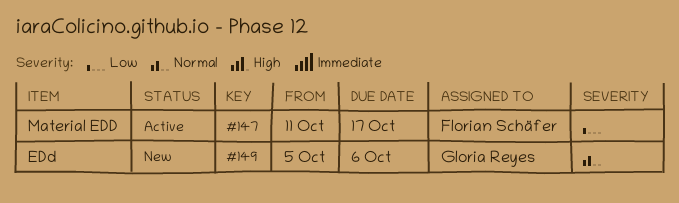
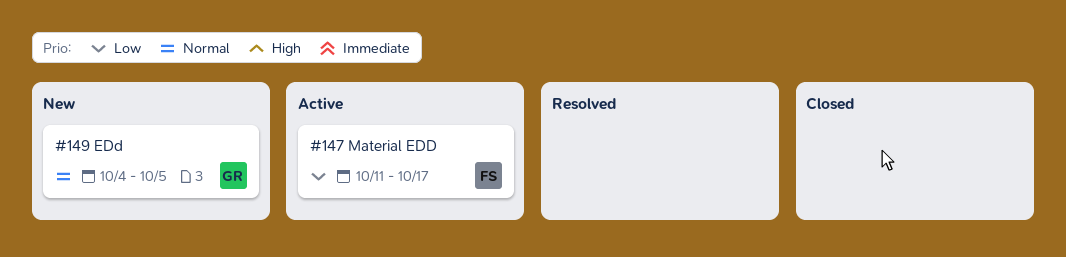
#149, start: Oct 5 -> Oct 4
#149, due: Oct 6 -> Oct 5

